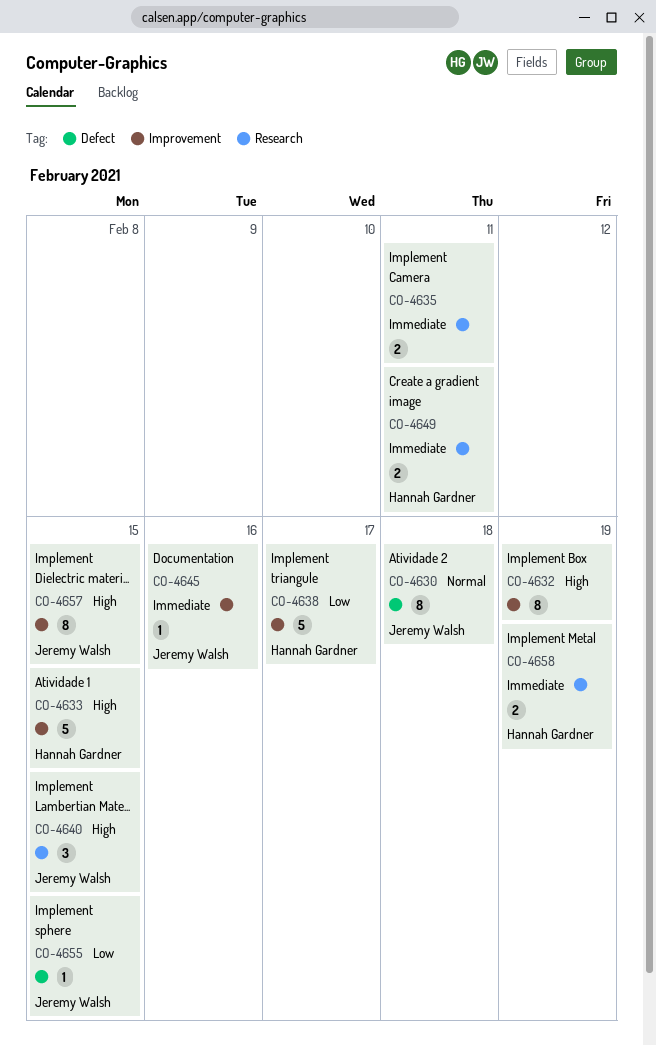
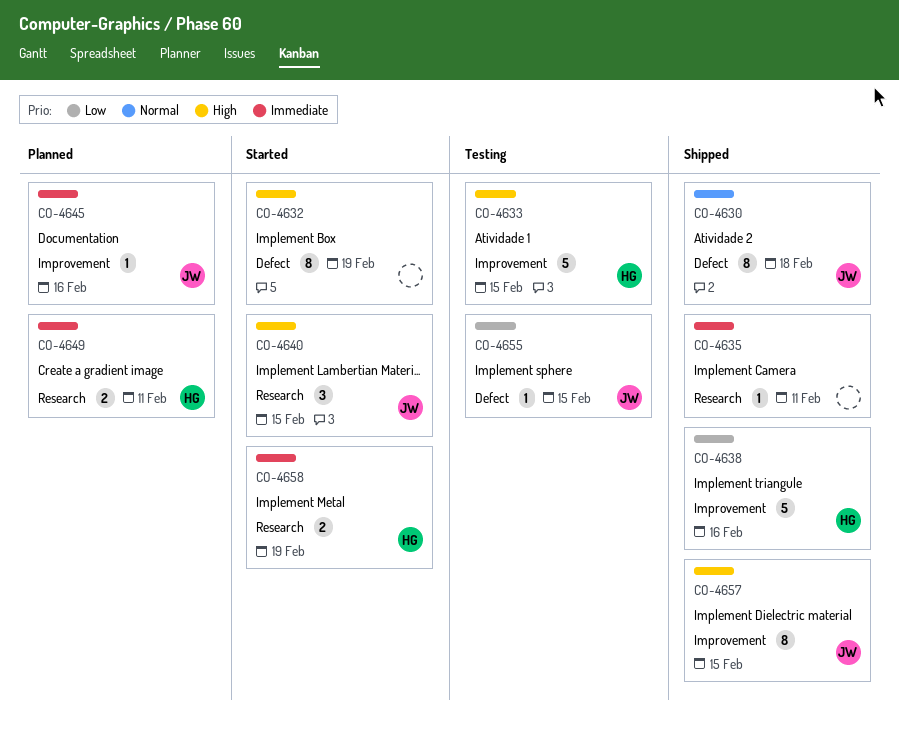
CO-4632, label: Improvement -> Defect
CO-4635, estimate: 2 -> 1
CO-4638, due: Feb 17 -> Feb 16

